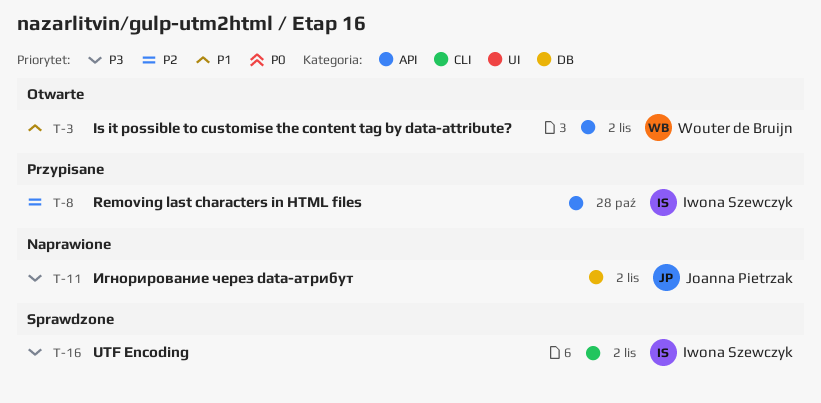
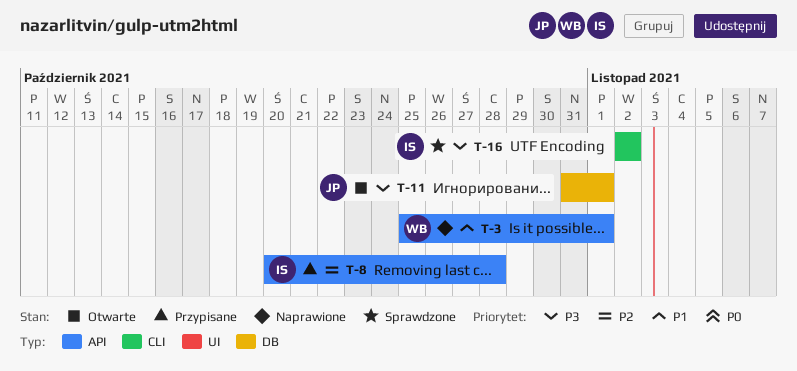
T-3, status: Otwarte -> Naprawione
T-3, due: Nov 2 -> Nov 1
T-11, status: Naprawione -> Otwarte
T-11, due: Nov 2 -> Nov 1

